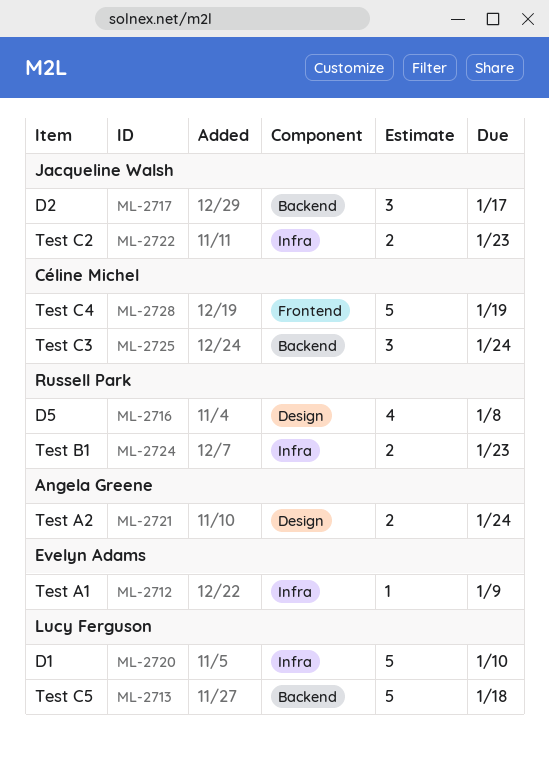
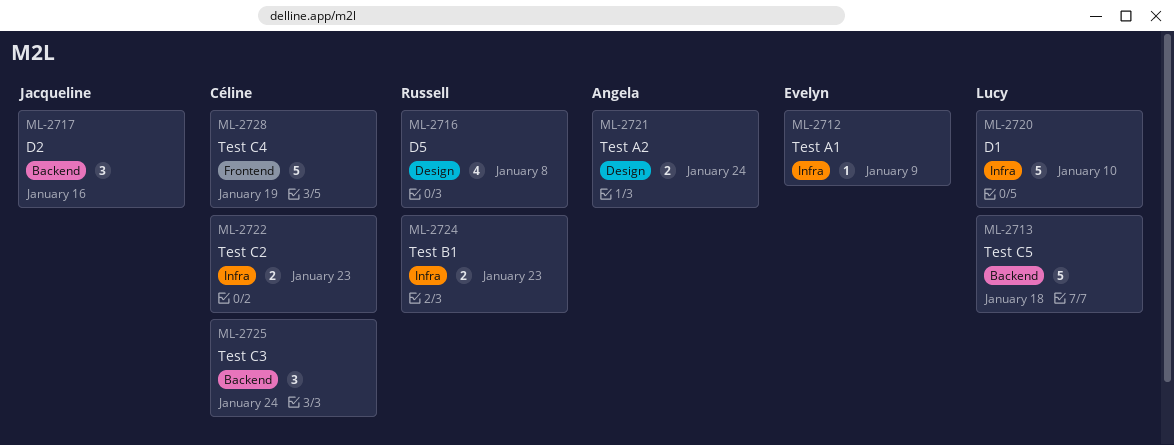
ML-2717, due: Jan 17 -> Jan 16
ML-2722, owner: Jacqueline Walsh -> Céline Michel

